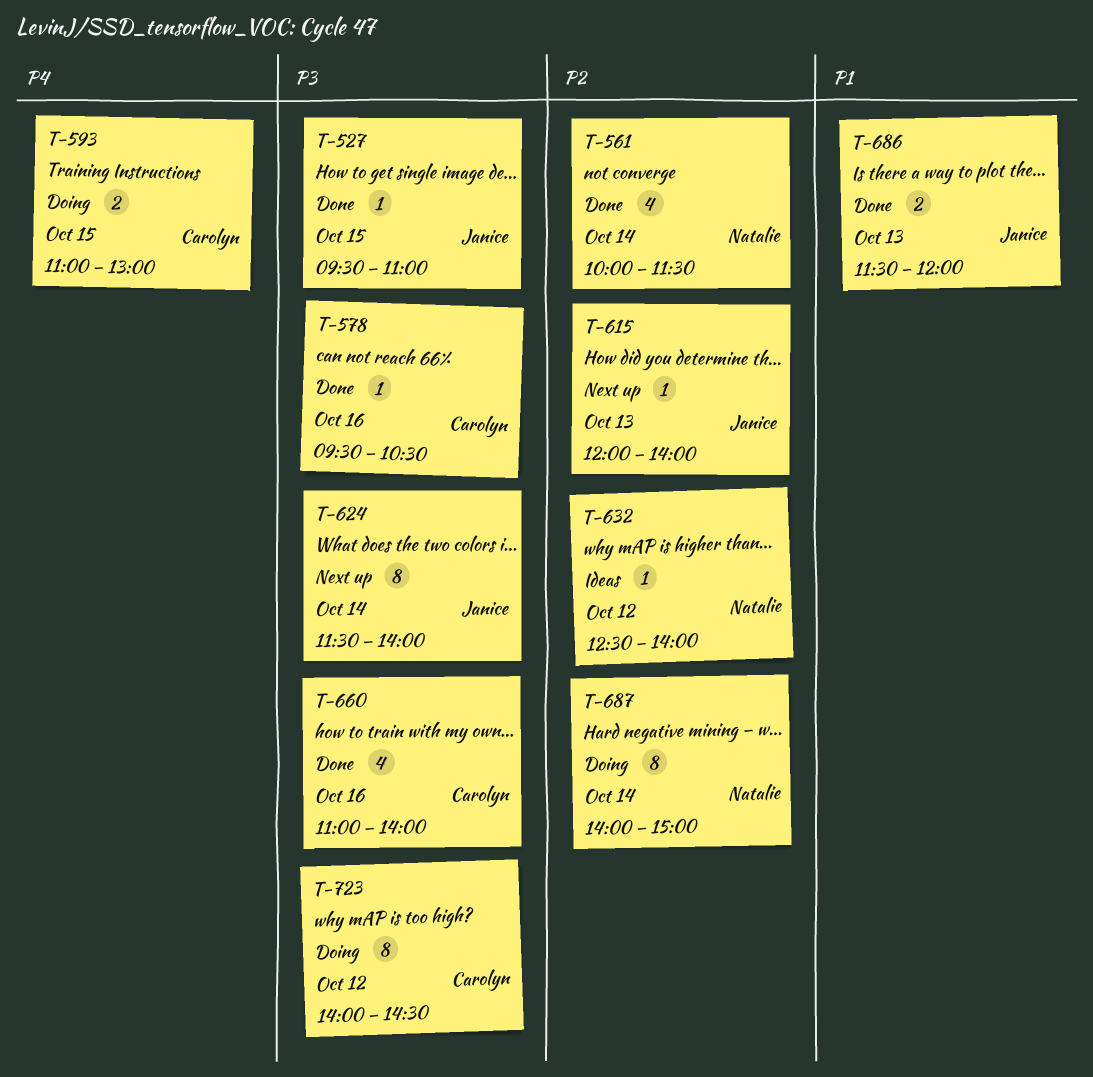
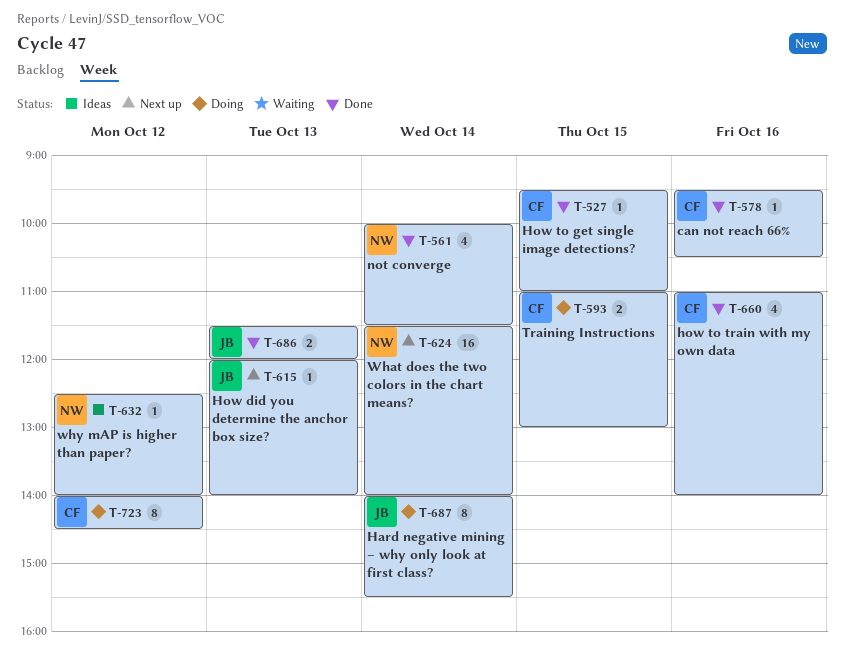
T-527, owner: Janice -> Carolyn
T-624, owner: Janice -> Natalie
T-624, estimate: 8 -> 16
T-687, owner: Natalie -> Janice
T-687, ends: 15:00 -> 15:30

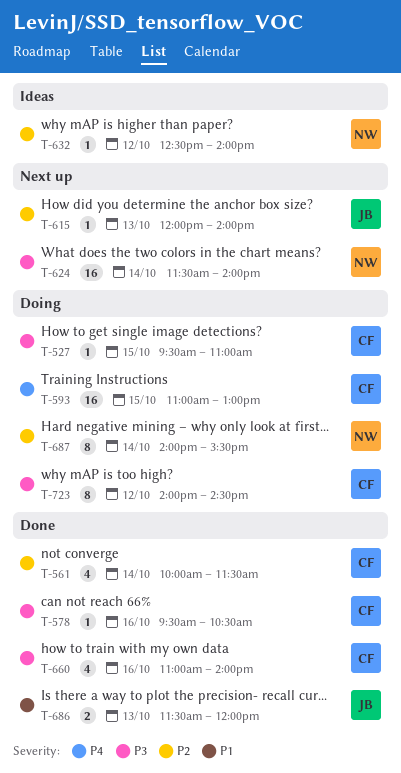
T-527, status: Done -> Doing
T-561, owner: NW -> CF
T-593, estimate: 2 -> 16
T-687, owner: JB -> NW

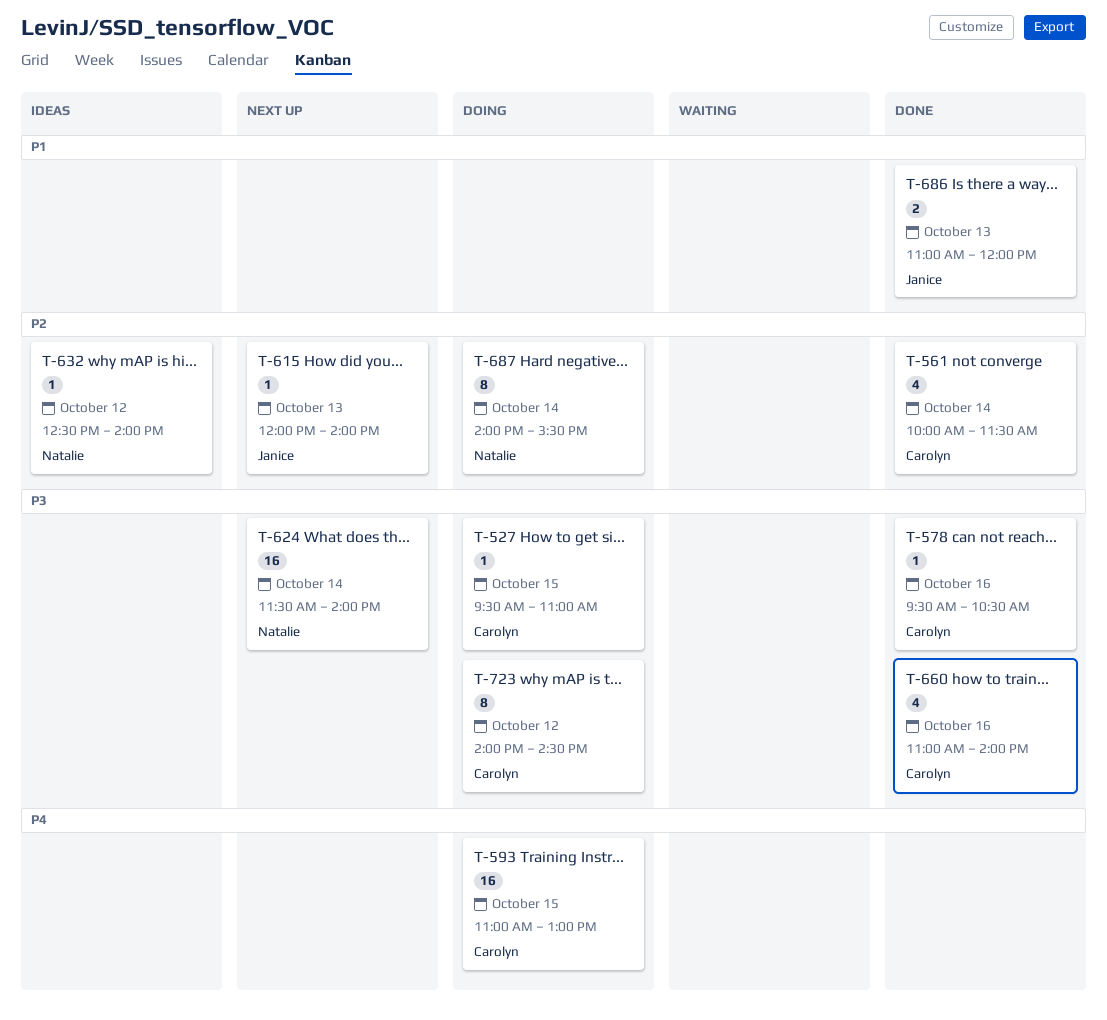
T-686, begins: 11:30 -> 11:00

